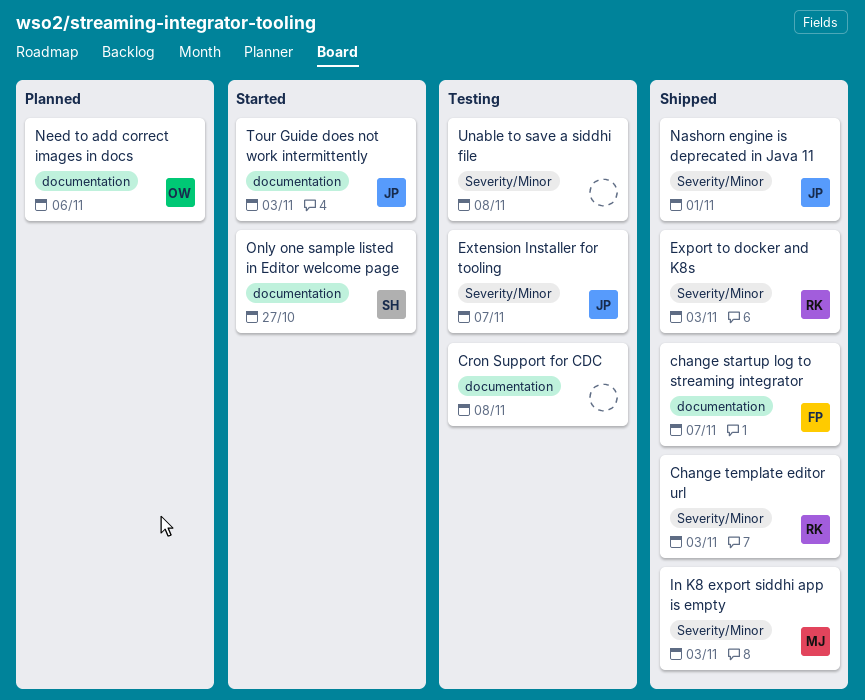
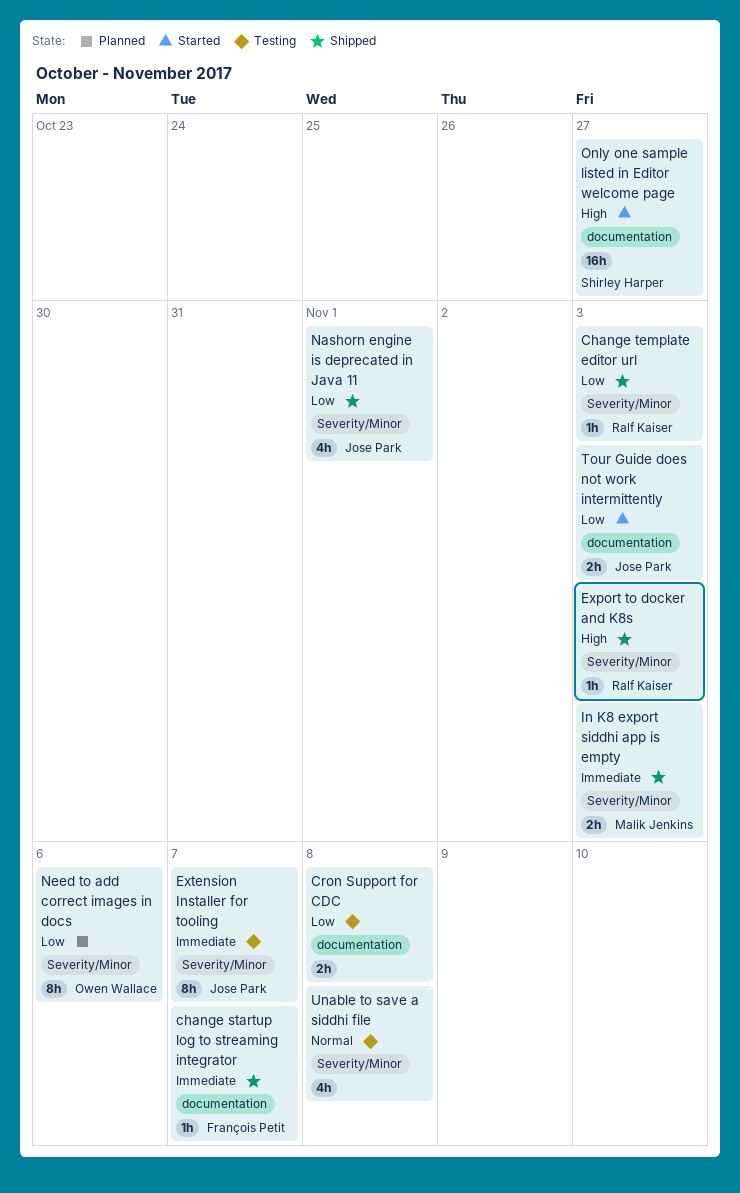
Need to add correct images in docs, label: documentation -> Severity/Minor

